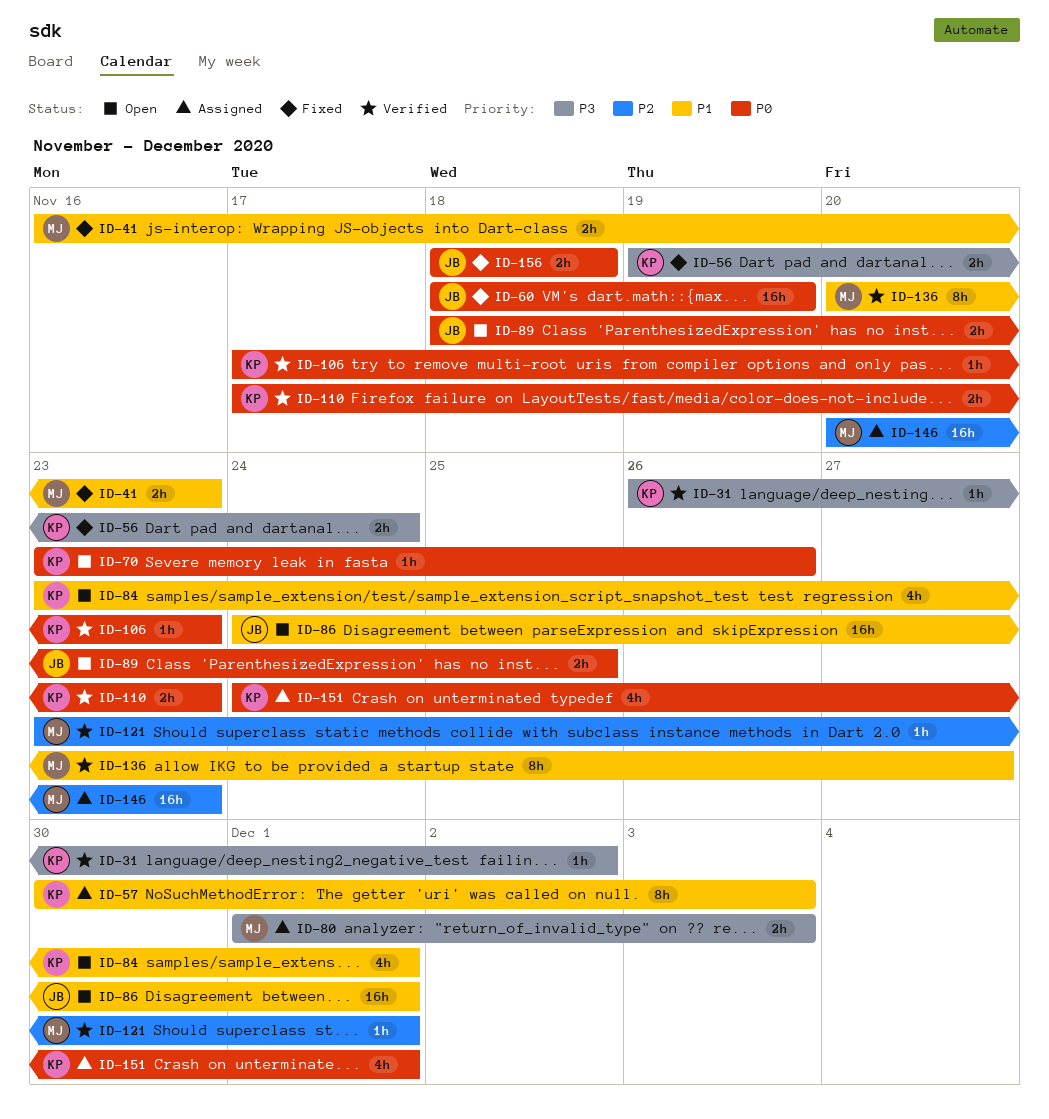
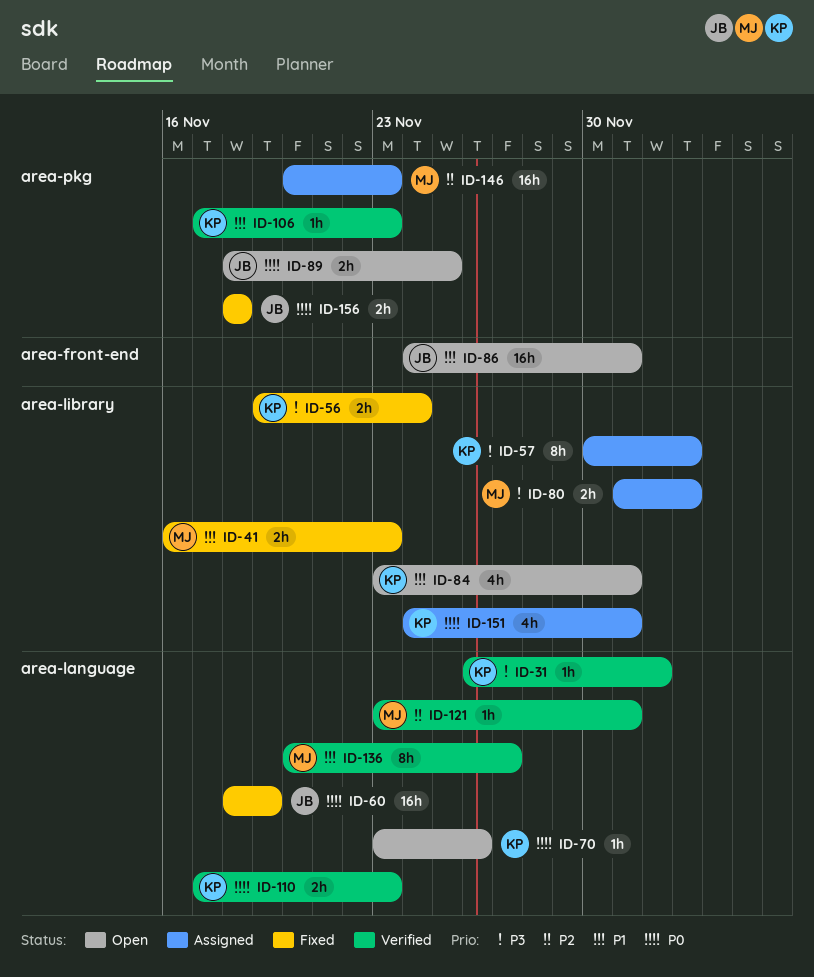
ID-57, priority: P1 -> P3
ID-106, priority: P0 -> P1

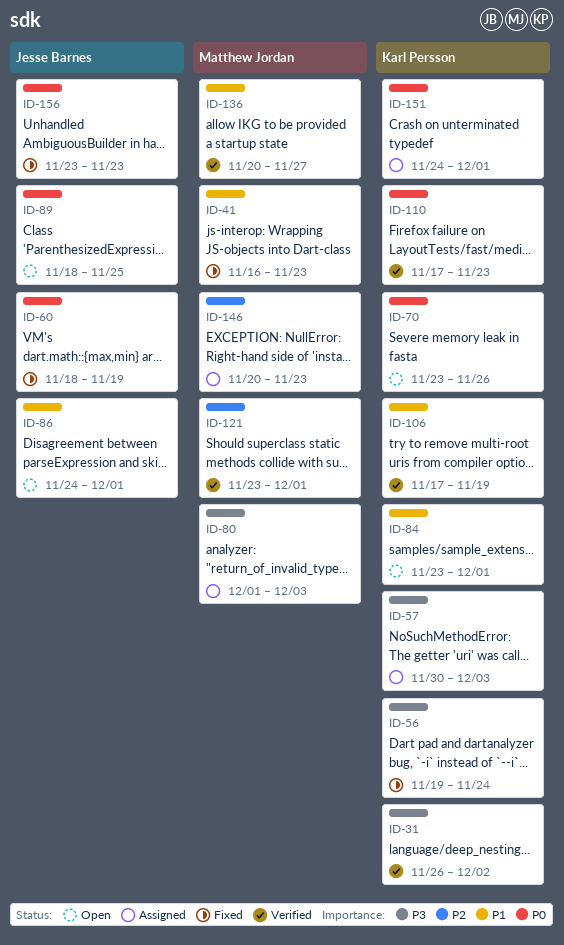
ID-106, due: Nov 23 -> Nov 19
ID-156, start: Nov 18 -> Nov 23
ID-156, due: Nov 18 -> Nov 23

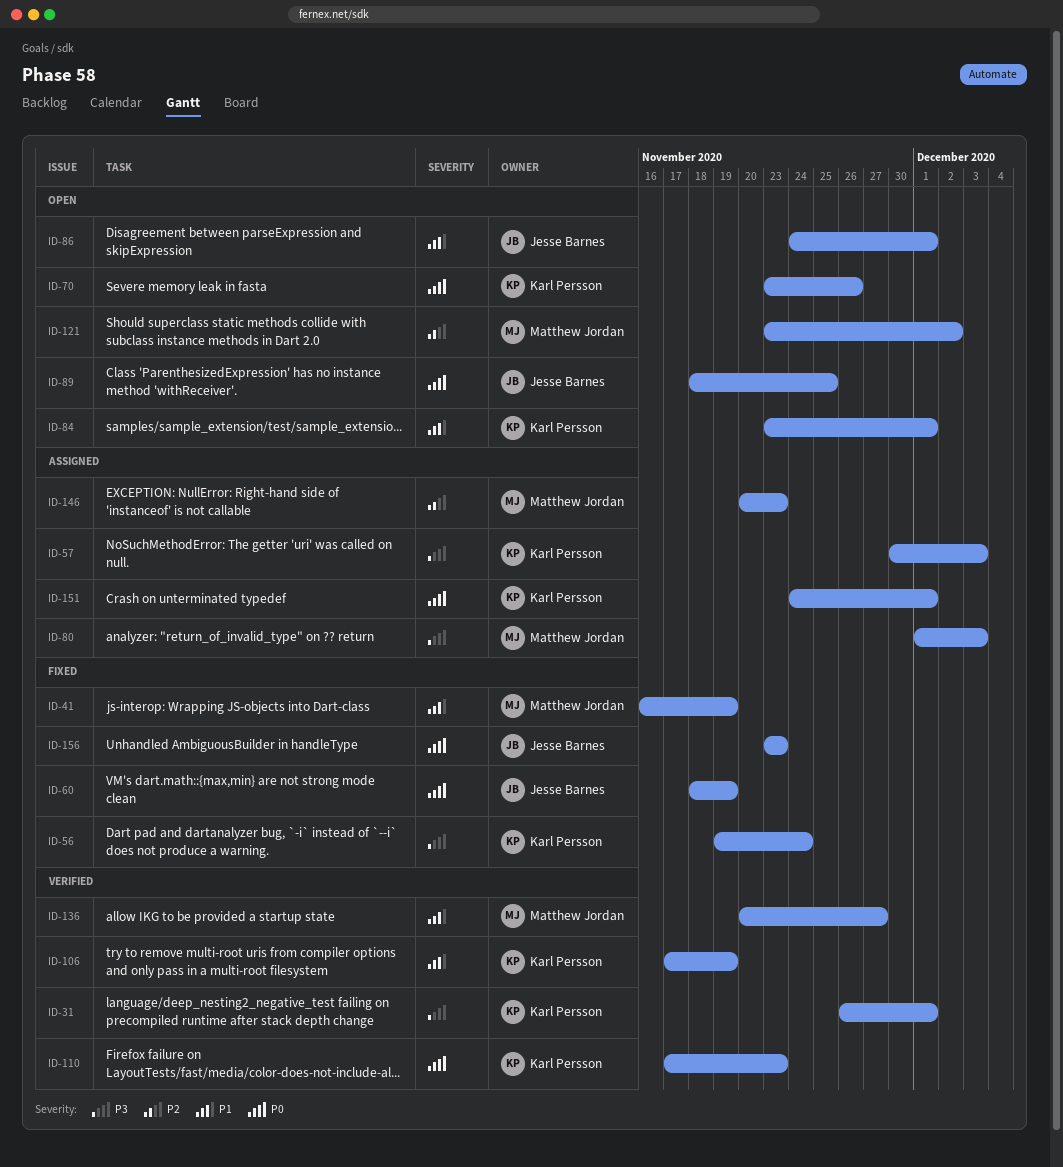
ID-31, due: Dec 2 -> Dec 1
ID-41, due: Nov 23 -> Nov 19
ID-121, status: Verified -> Open
ID-121, due: Dec 1 -> Dec 2

